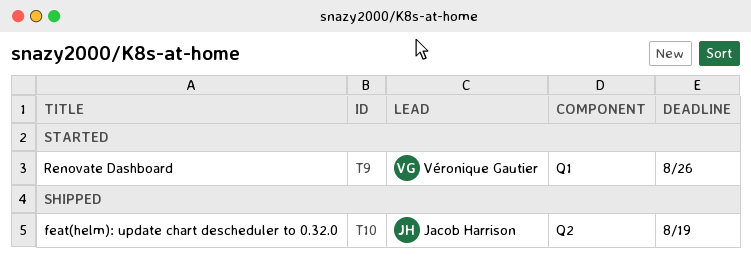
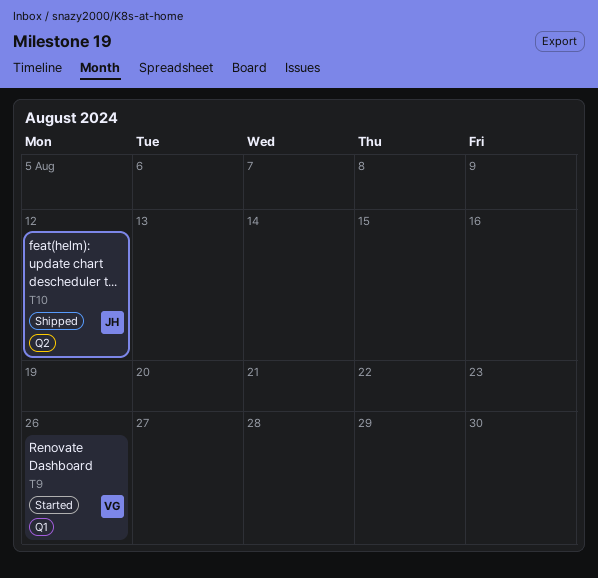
T10, due: Aug 19 -> Aug 12

